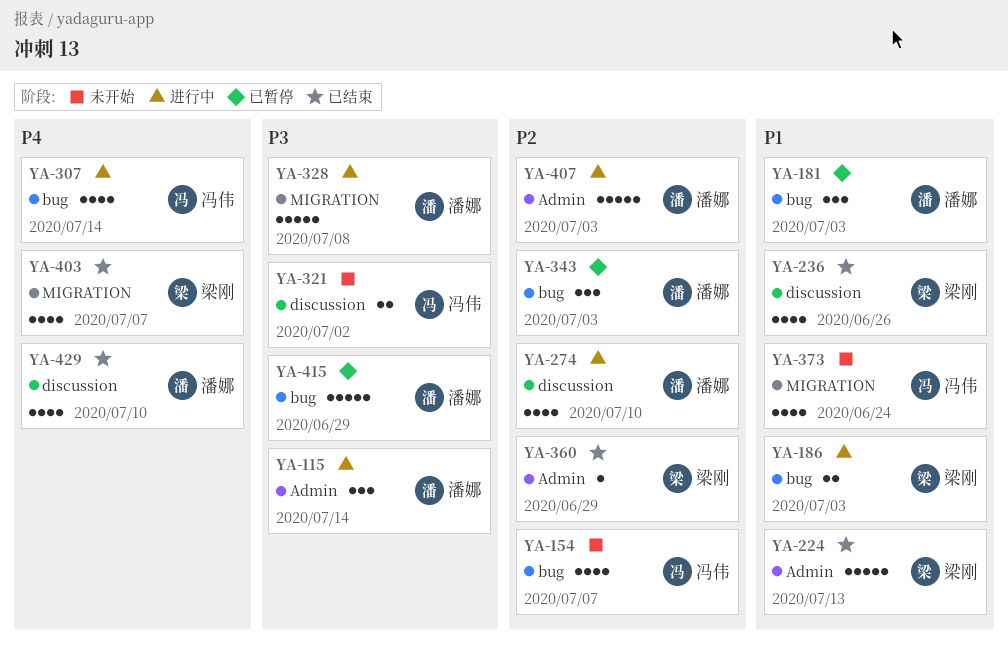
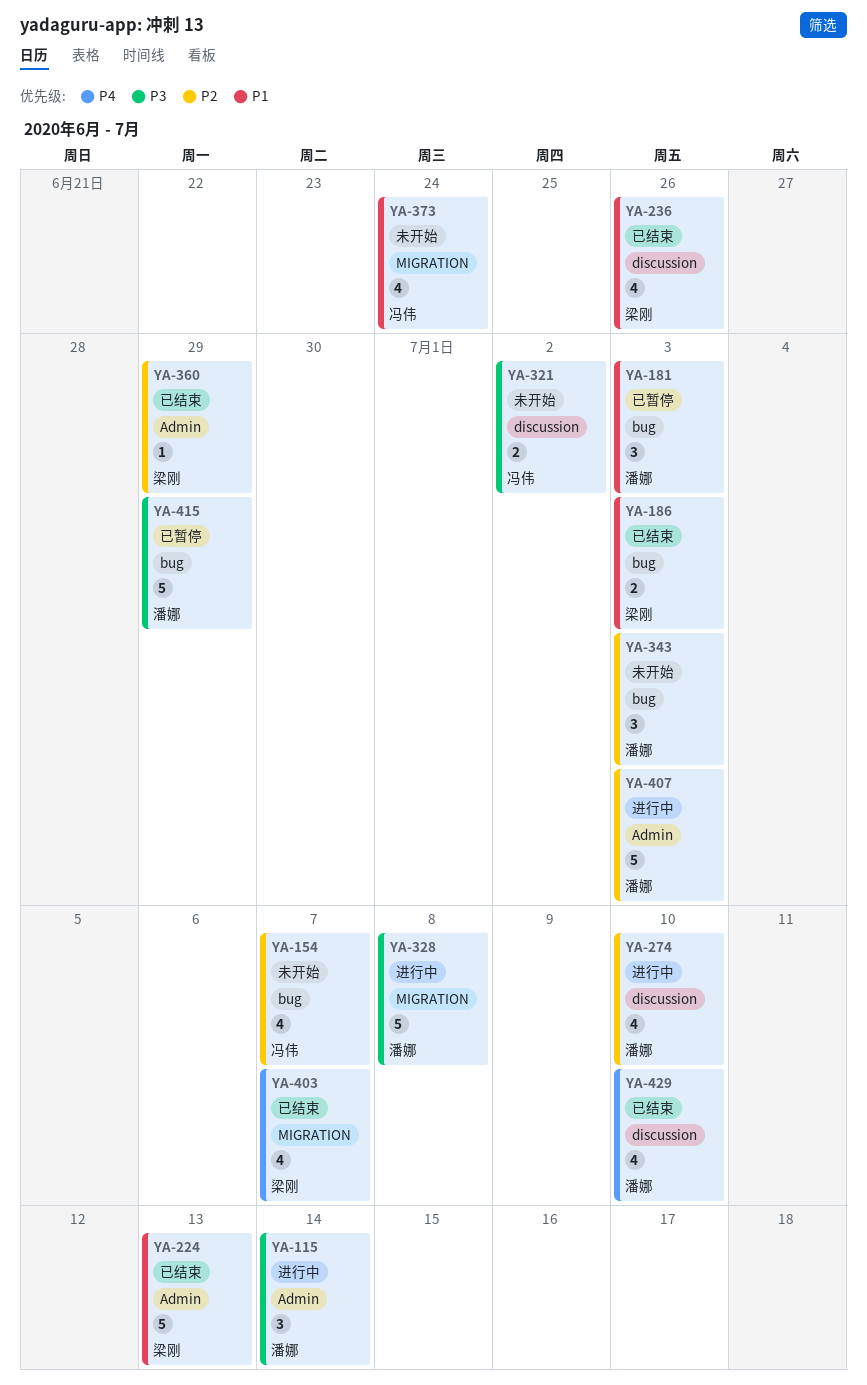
YA-186, status: 进行中 -> 已结束
YA-307: present -> none
YA-343, status: 已暂停 -> 未开始

